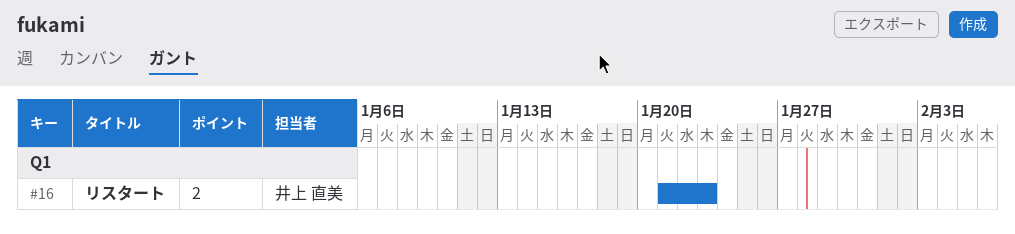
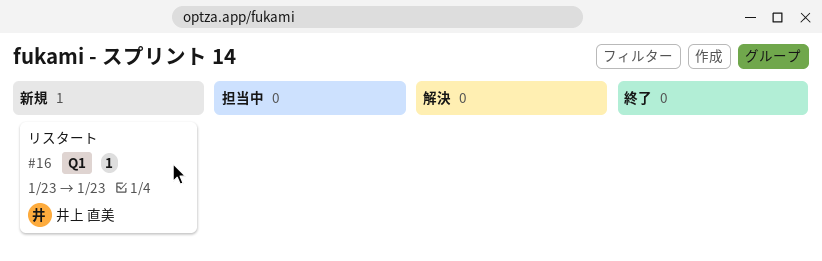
#16, estimate: 2 -> 1
#16, start: Jan 21 -> Jan 23

